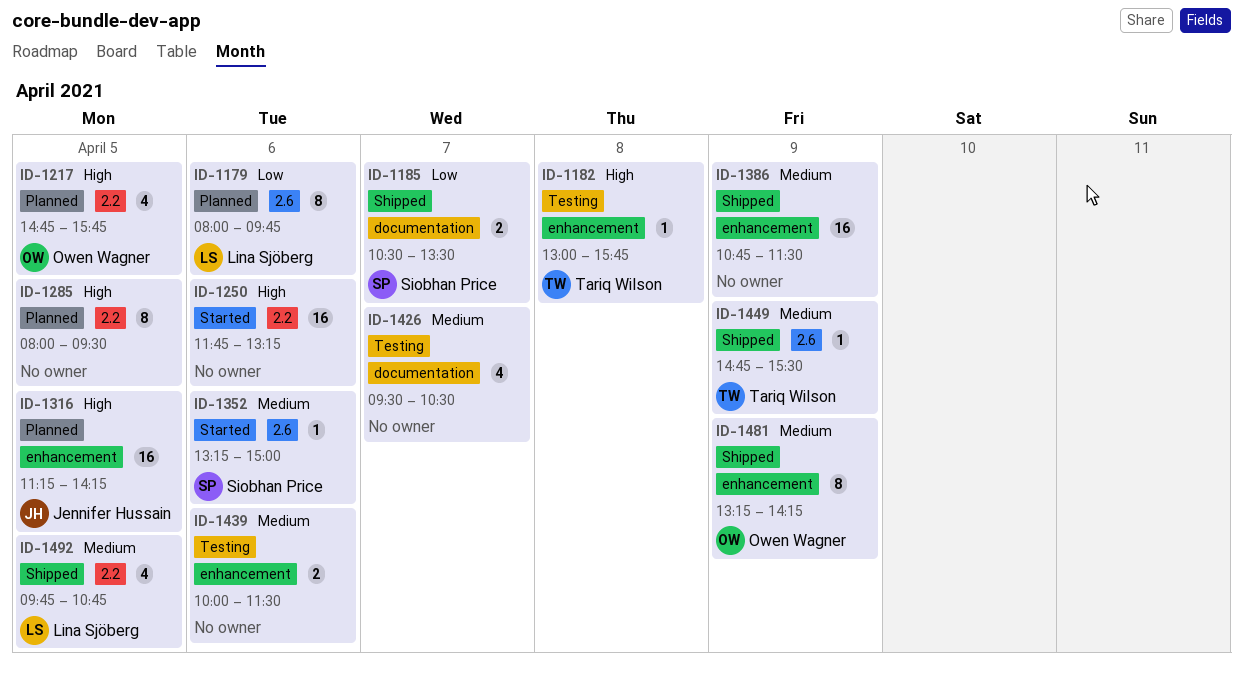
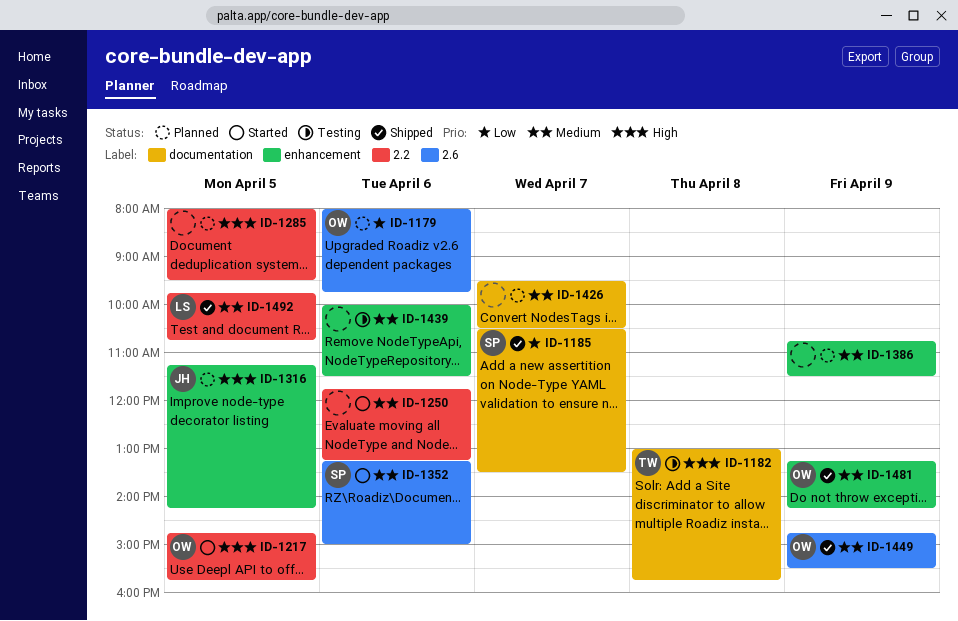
ID-1179, owner: Lina Sjöberg -> Owen Wagner
ID-1182, label: enhancement -> documentation
ID-1217, status: Planned -> Started
ID-1250, priority: High -> Medium
ID-1386, status: Shipped -> Planned
ID-1426, status: Testing -> Planned
ID-1449, owner: Tariq Wilson -> Owen Wagner

